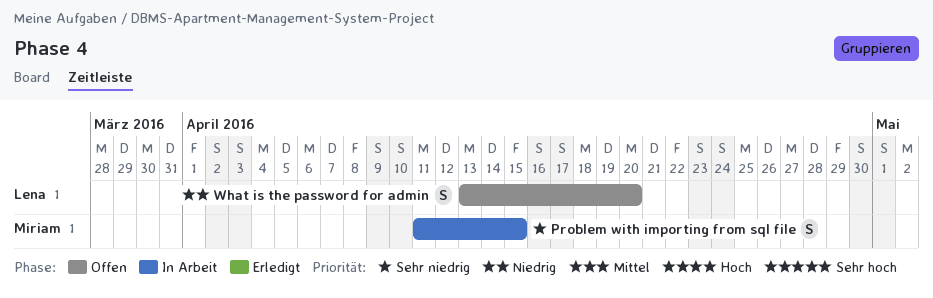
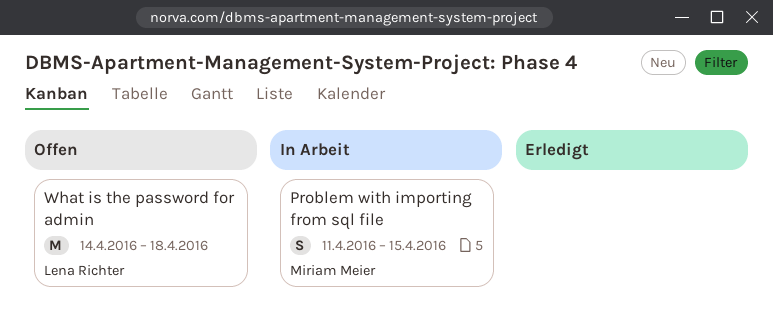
What is the password for admin, estimate: S -> M
What is the password for admin, start: Apr 13 -> Apr 14
What is the password for admin, due: Apr 20 -> Apr 18

